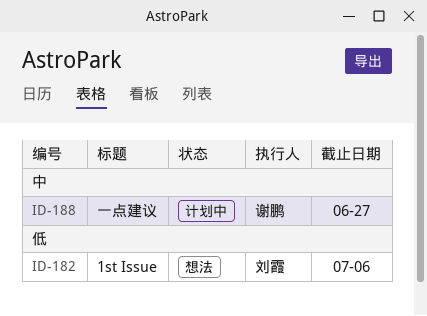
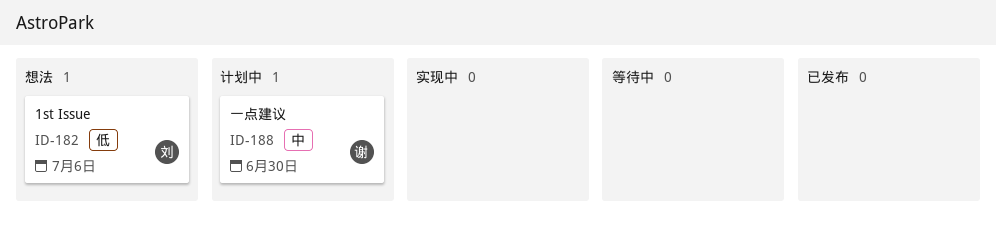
ID-188, due: Jun 27 -> Jun 30

